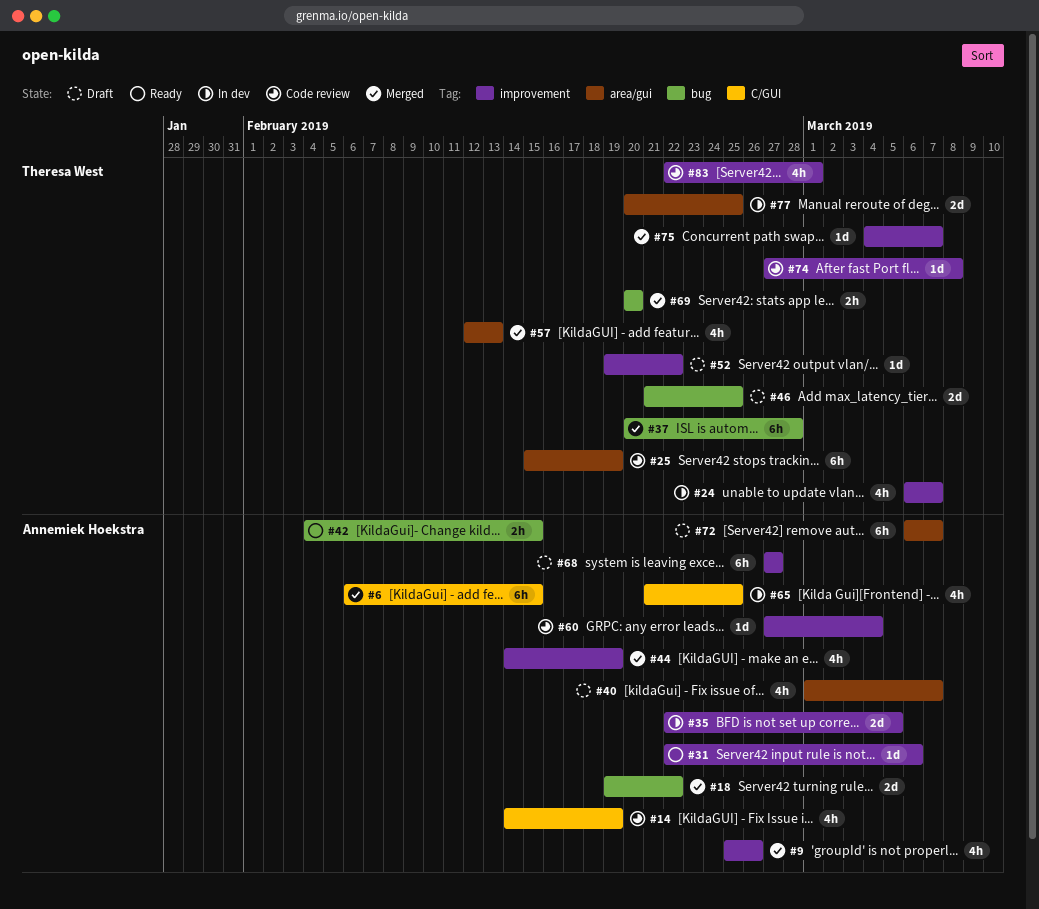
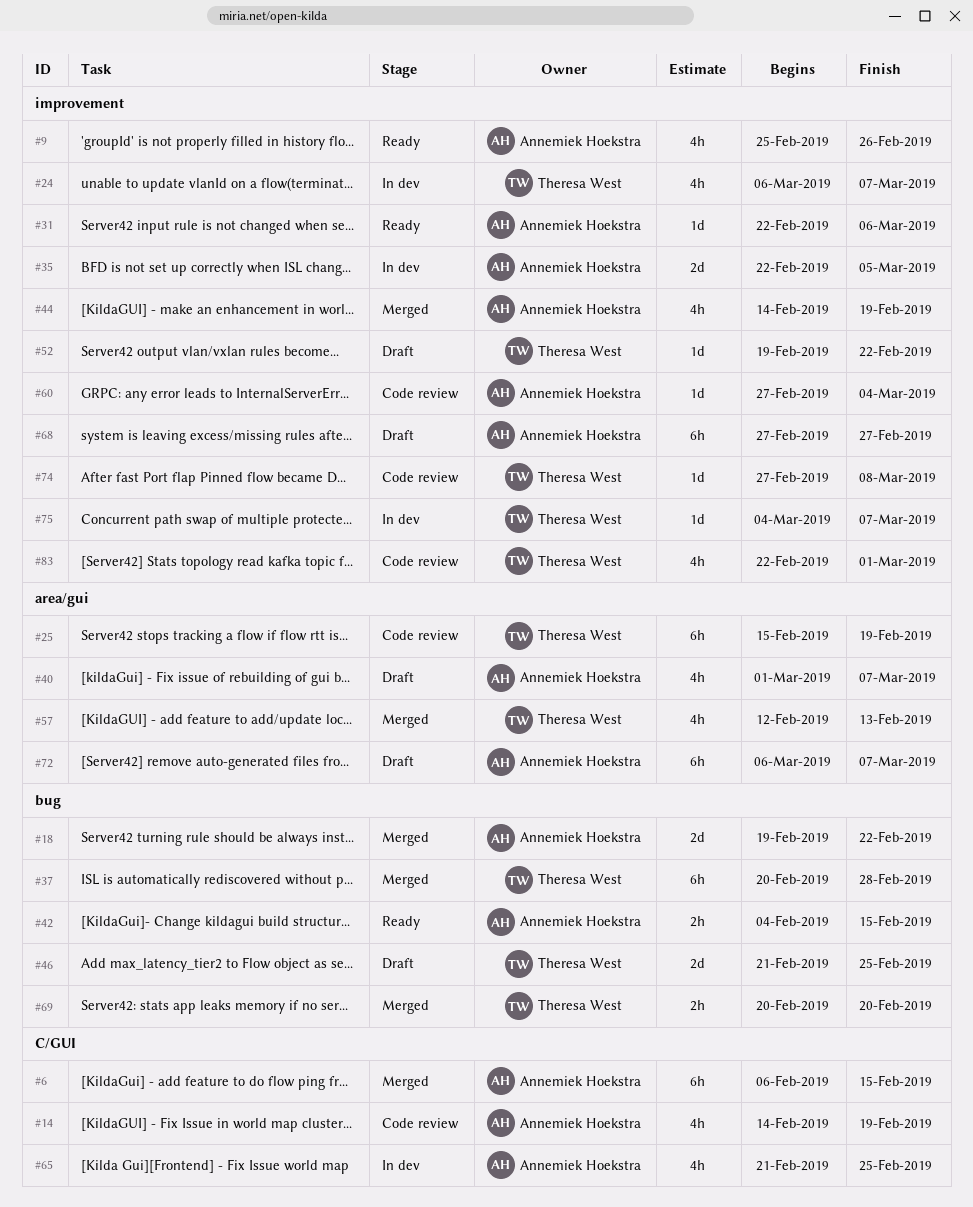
#9, status: Merged -> Ready
#75, status: Merged -> In dev
#77: present -> none

